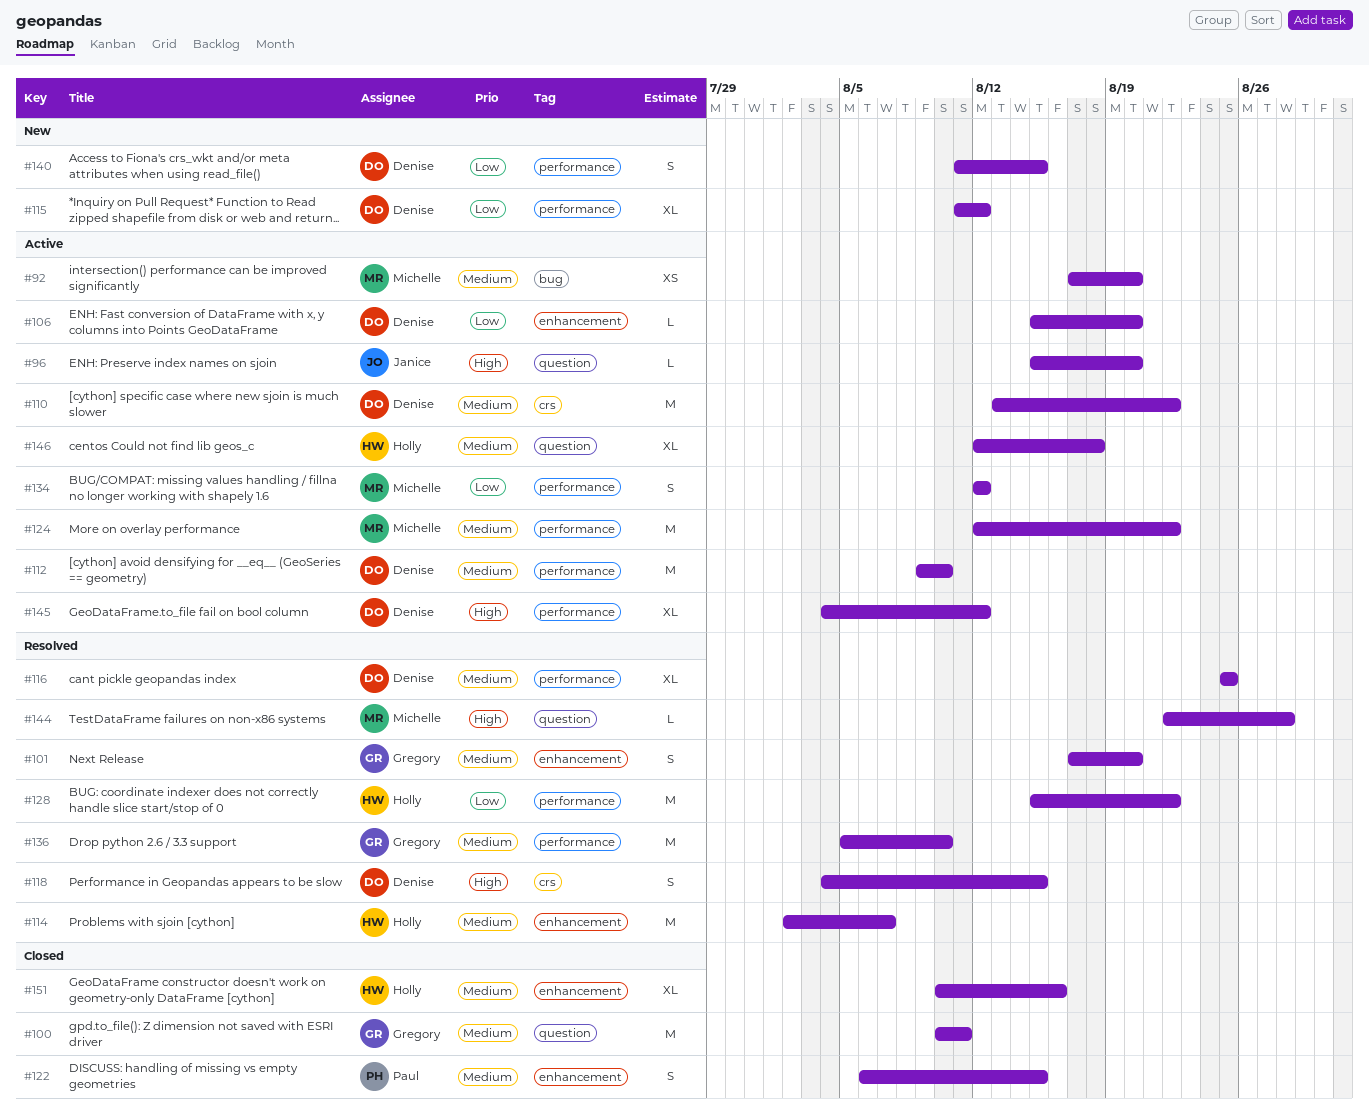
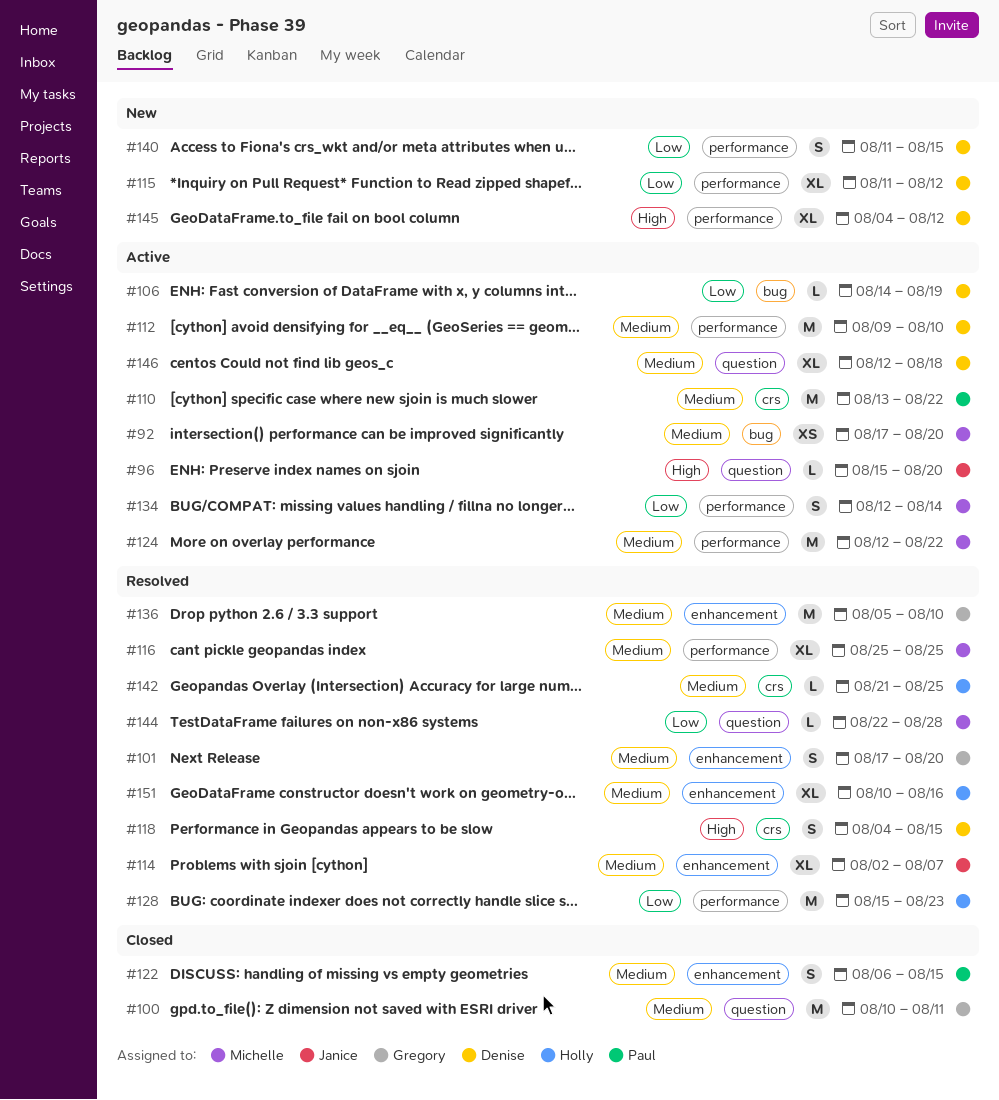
#106, label: enhancement -> bug
#106, start: Aug 15 -> Aug 14
#106, due: Aug 20 -> Aug 19
#110, owner: Denise -> Paul
#114, owner: Holly -> Janice
#114, estimate: M -> XL
#116, owner: Denise -> Michelle
#128, due: Aug 22 -> Aug 23
#134, due: Aug 12 -> Aug 14
#136, label: performance -> enhancement
#142: none -> present
#144, priority: High -> Low
#145, status: Active -> New
#146, owner: Holly -> Denise
#151, status: Closed -> Resolved

